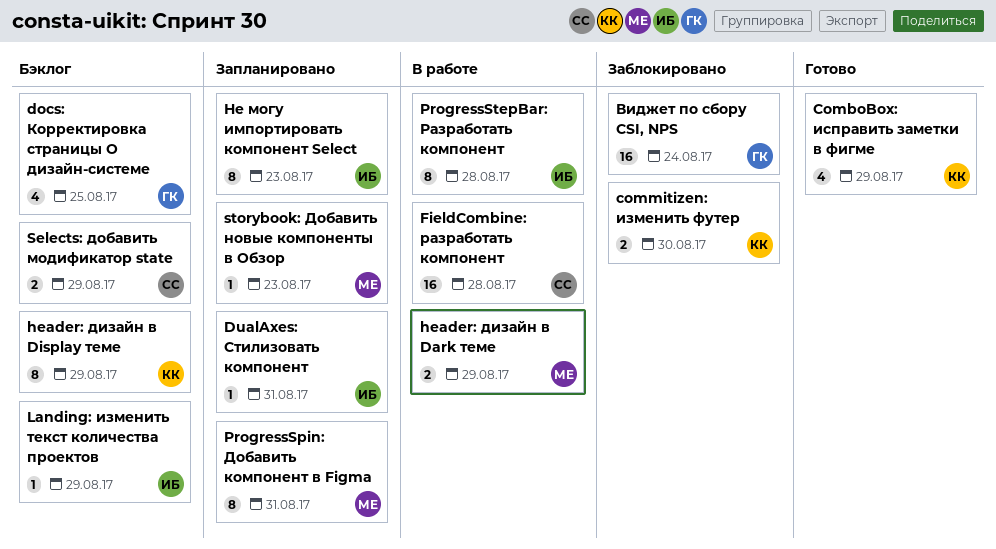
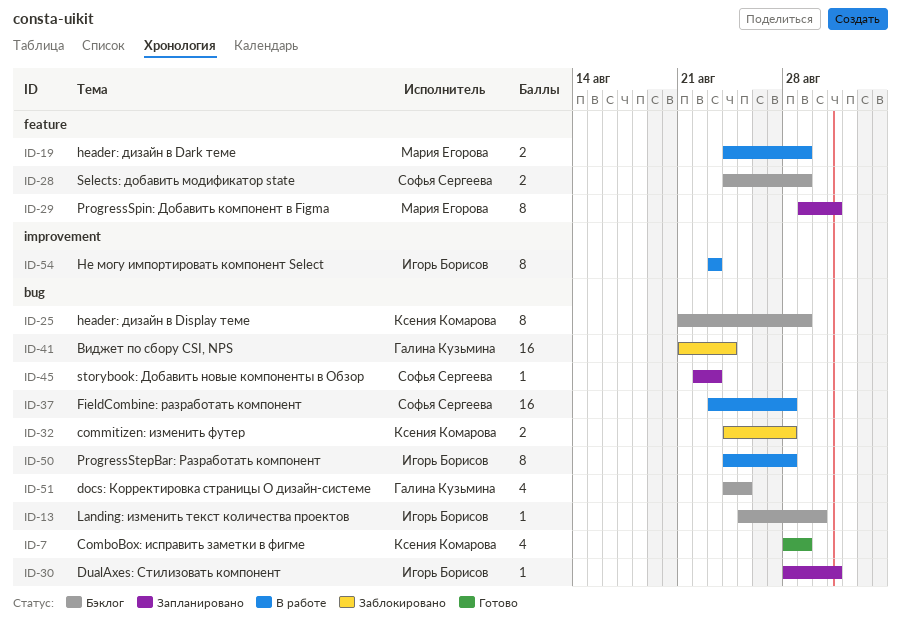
commitizen: изменить футер, due: Aug 30 -> Aug 28
Landing: изменить текст количества проектов, due: Aug 29 -> Aug 30
storybook: Добавить новые компоненты в Обзор, owner: Мария Егорова -> Софья Сергеева
Не могу импортировать компонент Select, status: Запланировано -> В работе

